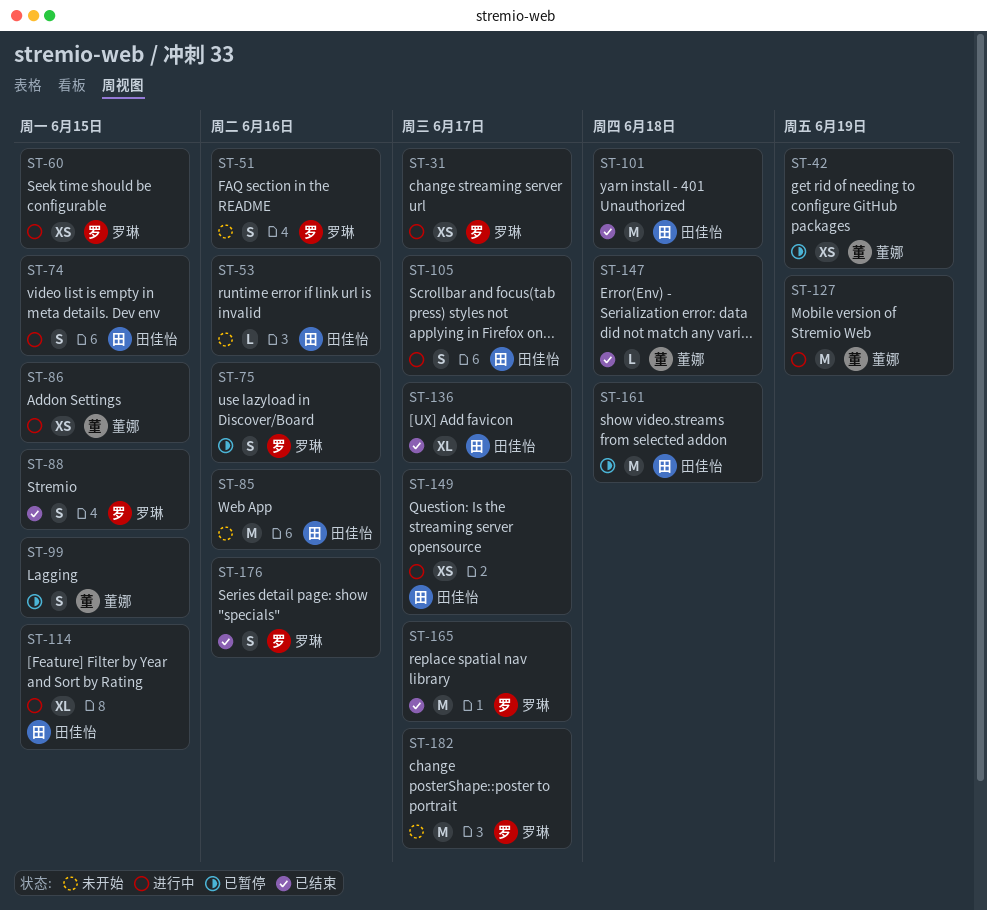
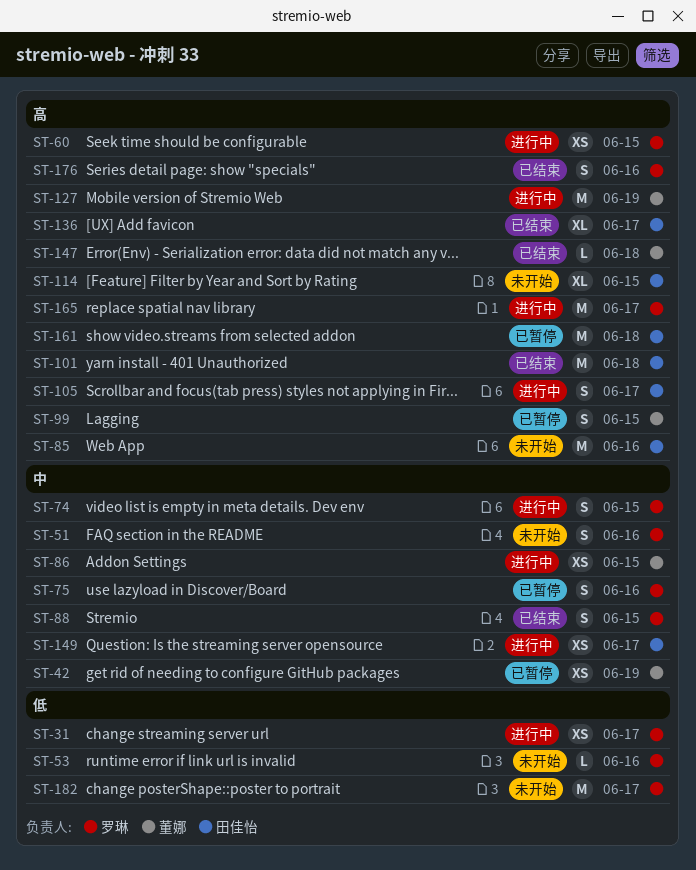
ST-53, owner: 田佳怡 -> 罗琳
ST-74, owner: 田佳怡 -> 罗琳
ST-114, status: 进行中 -> 未开始
ST-165, status: 已结束 -> 进行中

